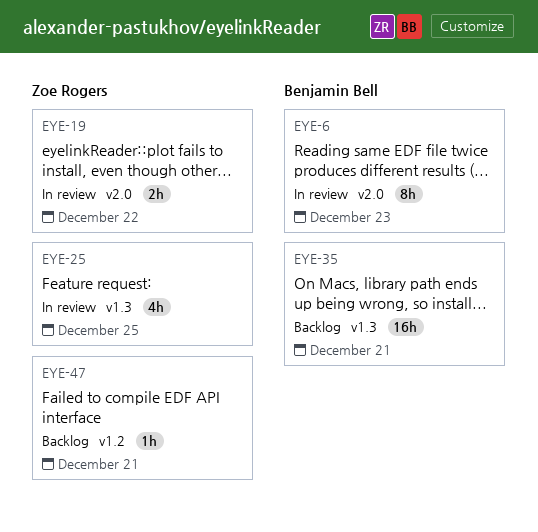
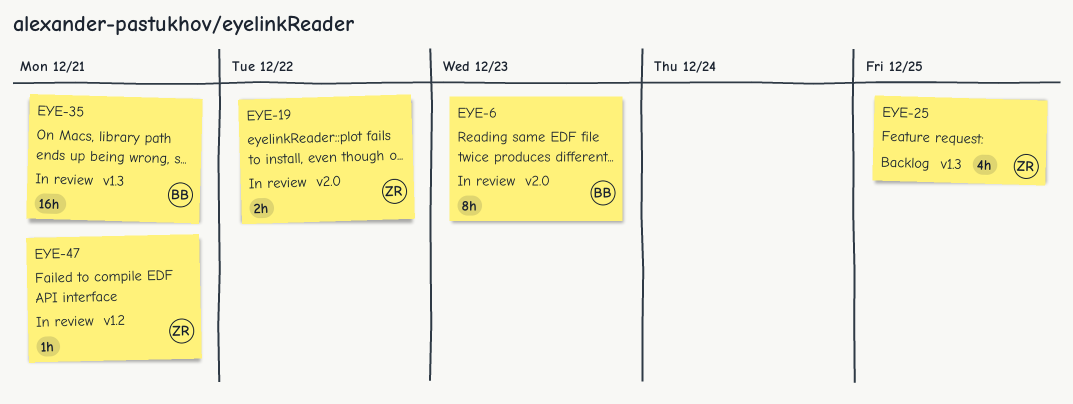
EYE-25, status: In review -> Backlog
EYE-35, status: Backlog -> In review
EYE-47, status: Backlog -> In review

